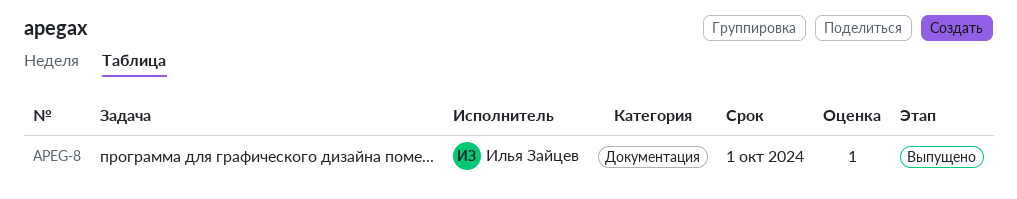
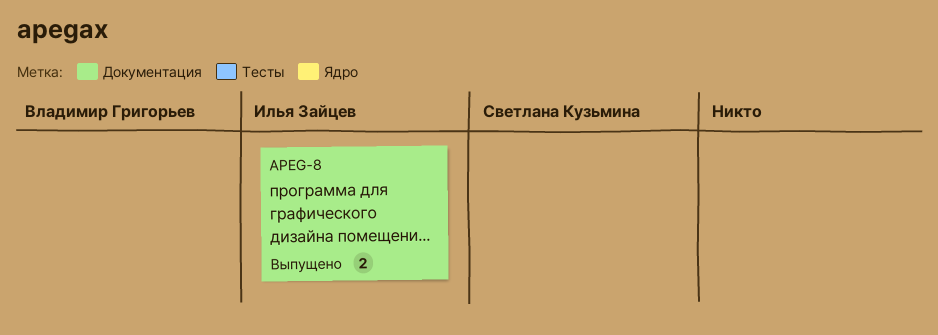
APEG-8, estimate: 1 -> 2

